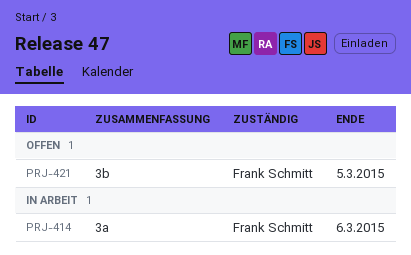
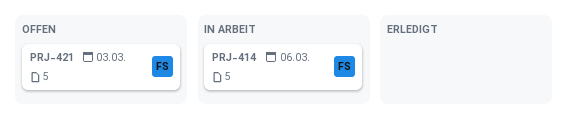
PRJ-421, due: Mar 5 -> Mar 3

